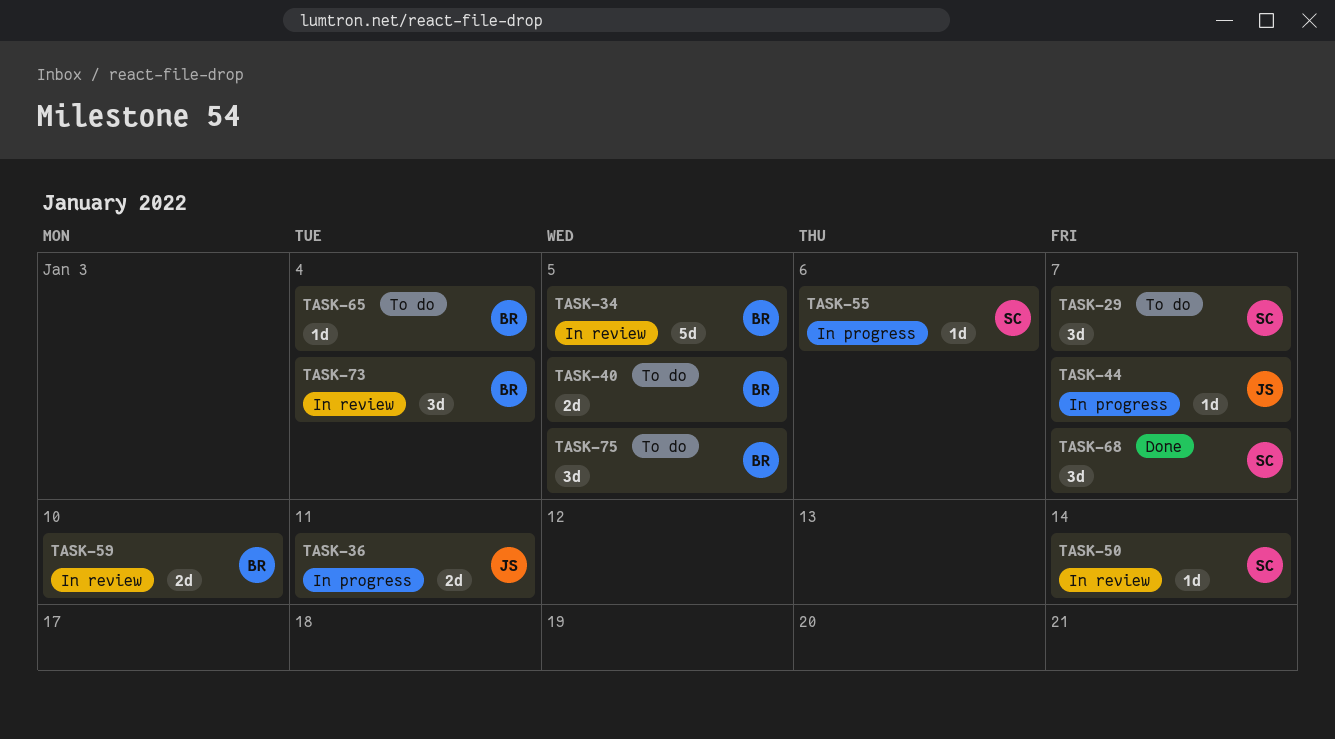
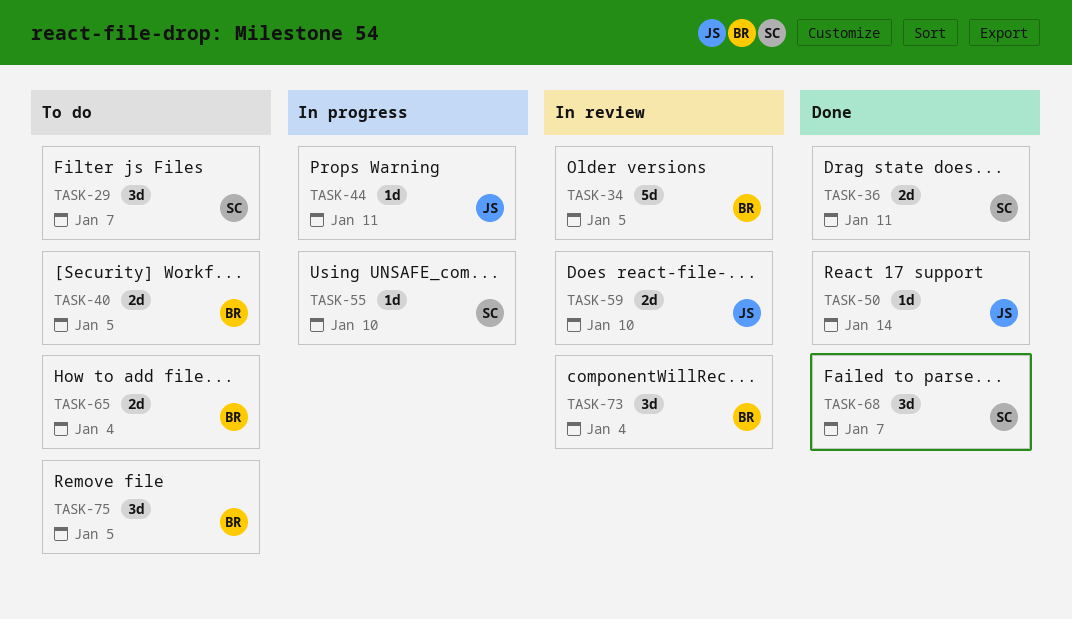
TASK-36, status: In progress -> Done
TASK-36, owner: JS -> SC
TASK-44, due: Jan 7 -> Jan 11
TASK-50, status: In review -> Done
TASK-50, owner: SC -> JS
TASK-55, due: Jan 6 -> Jan 10
TASK-59, owner: BR -> JS
TASK-65, estimate: 1d -> 2d

